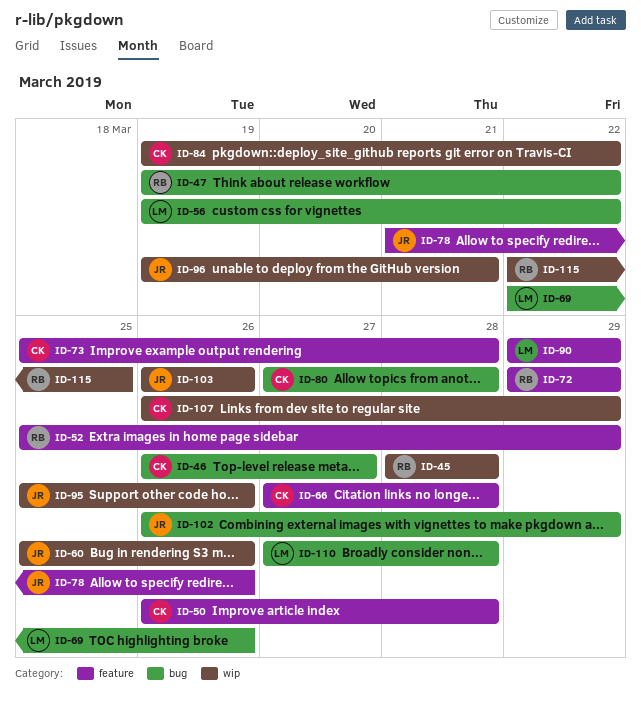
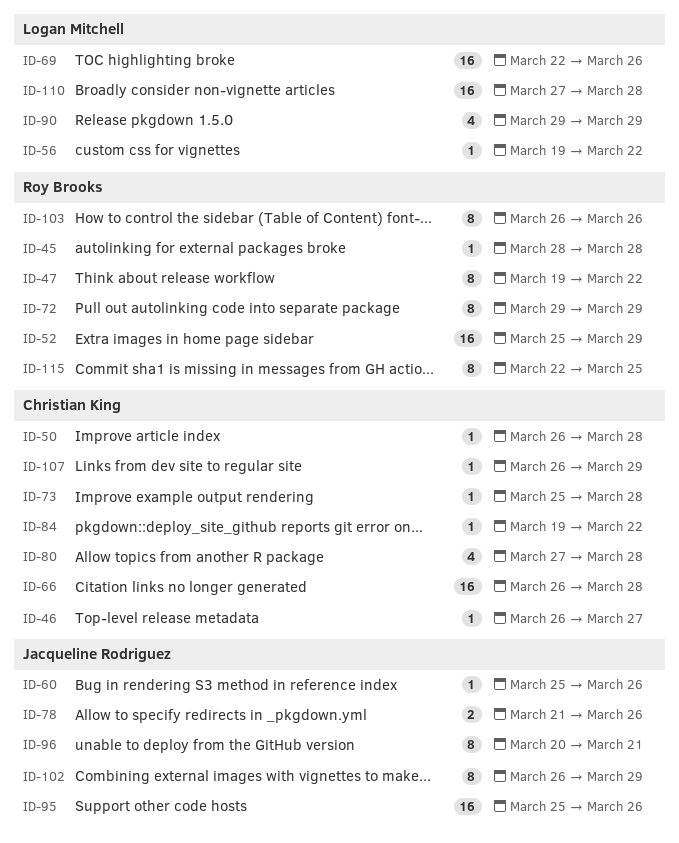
ID-66, start: Mar 27 -> Mar 26
ID-96, start: Mar 19 -> Mar 20
ID-103, owner: Jacqueline Rodriguez -> Roy Brooks

